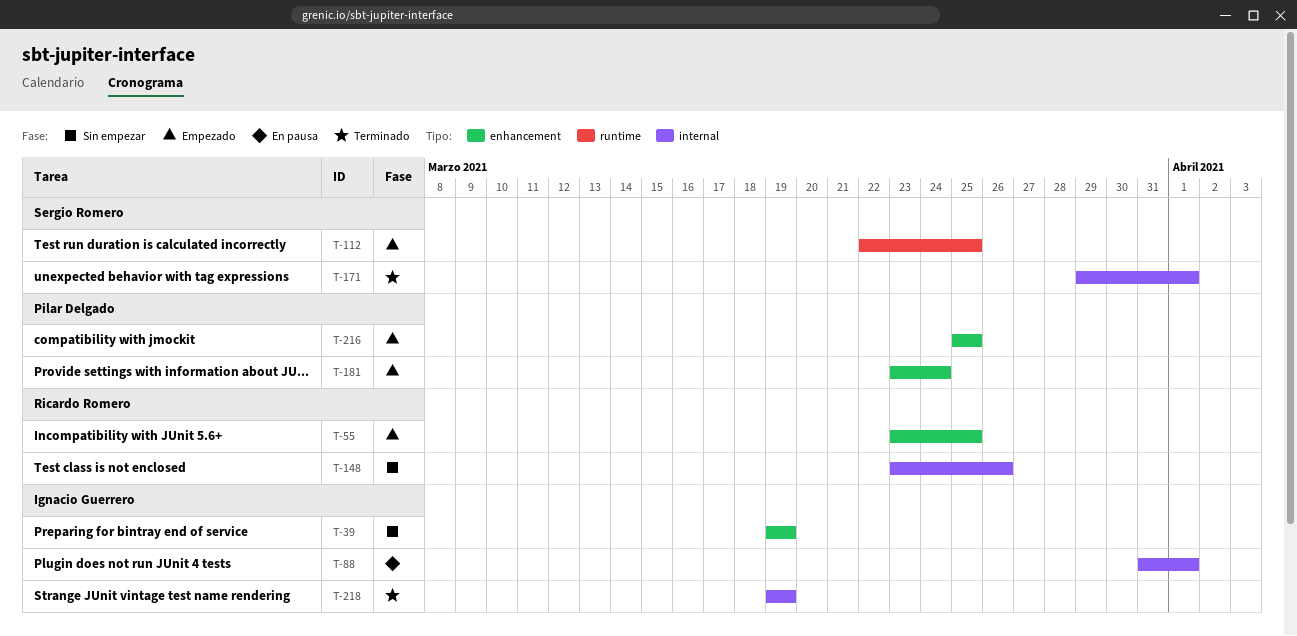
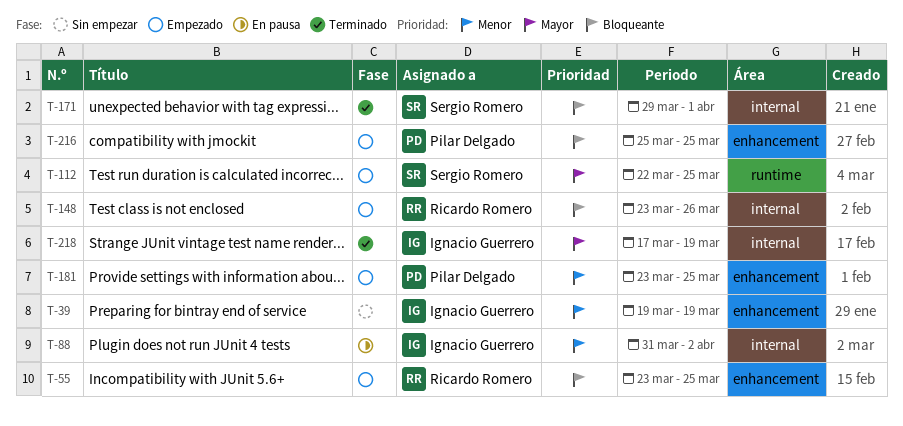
T-88, due: Apr 1 -> Apr 2
T-148, status: Sin empezar -> Empezado
T-181, due: Mar 24 -> Mar 25
T-218, start: Mar 19 -> Mar 17

